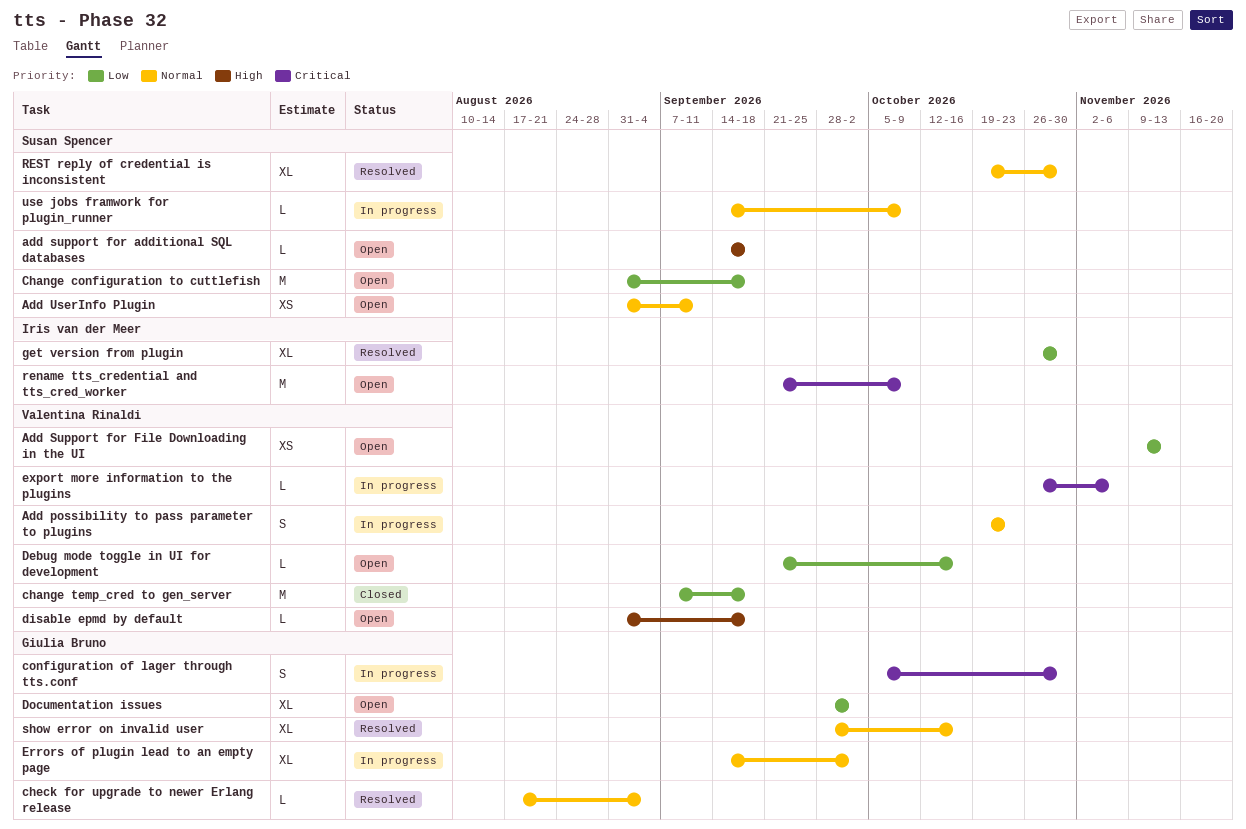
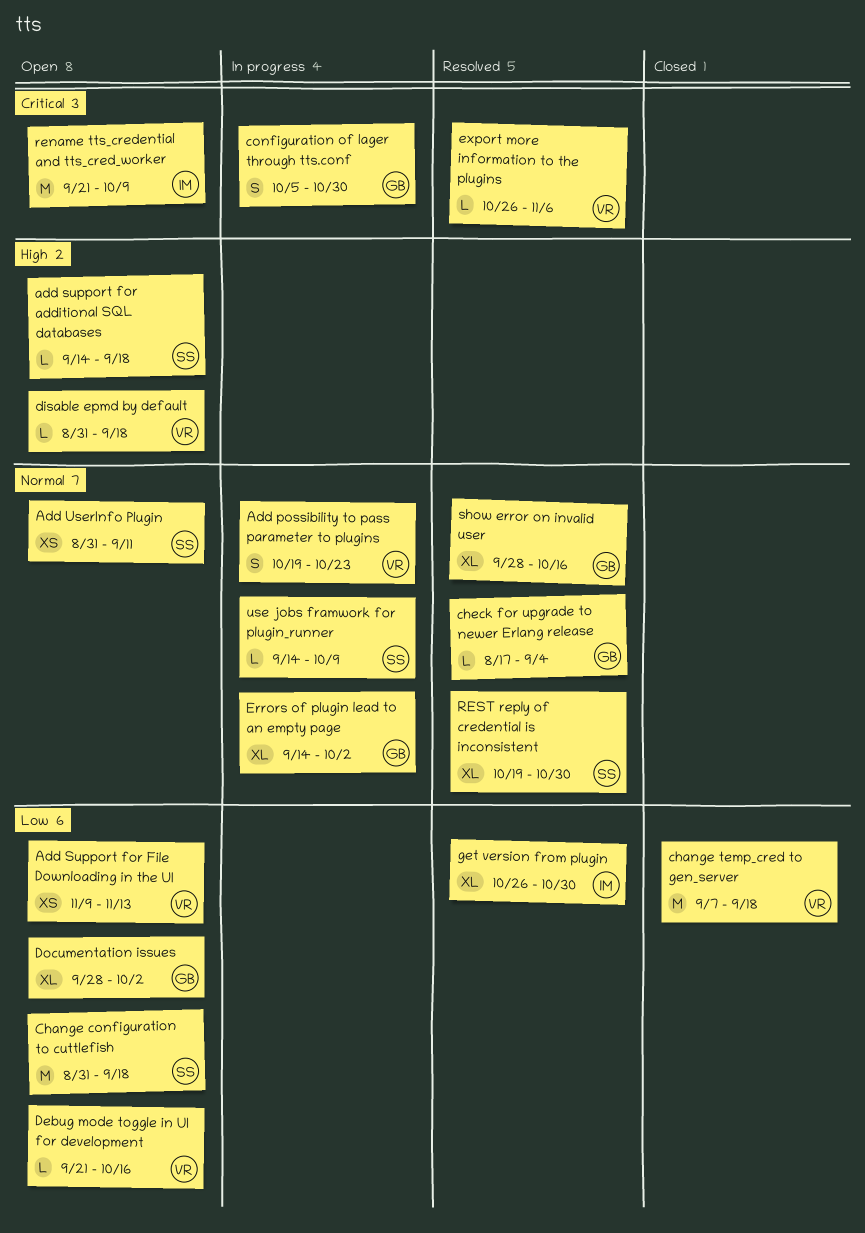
export more information to the plugins, status: In progress -> Resolved

